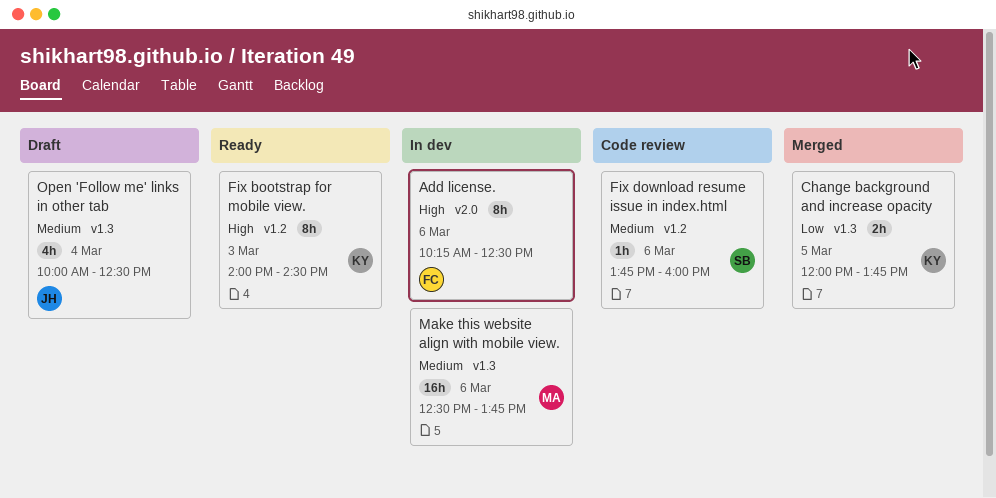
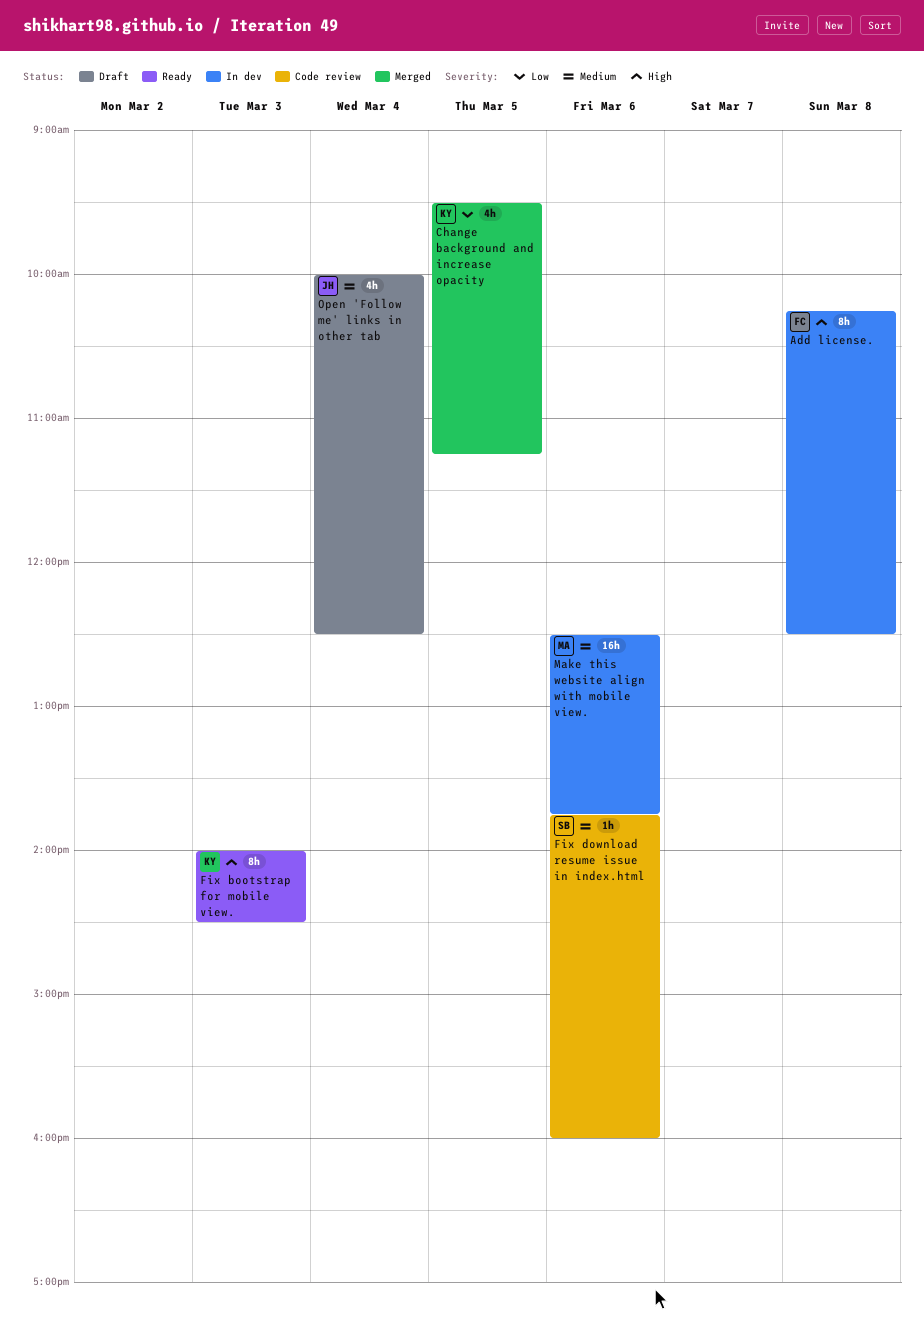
Add license., day: Mar 6 -> Mar 8
Change background and increase opacity, estimate: 2h -> 4h
Change background and increase opacity, begins: 12:00 -> 09:30
Change background and increase opacity, ends: 13:45 -> 11:15

